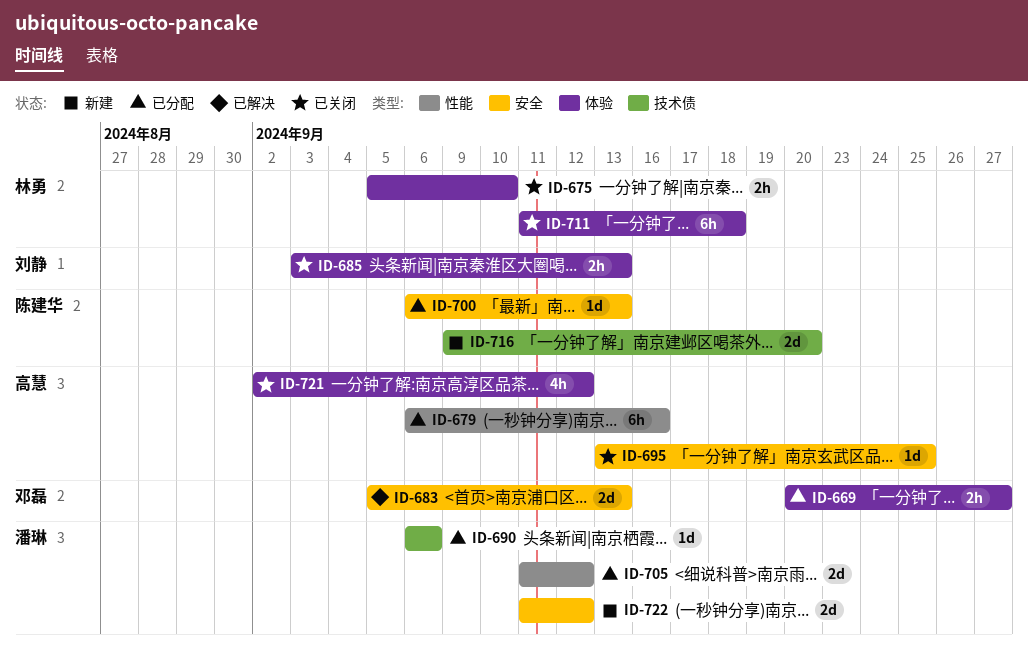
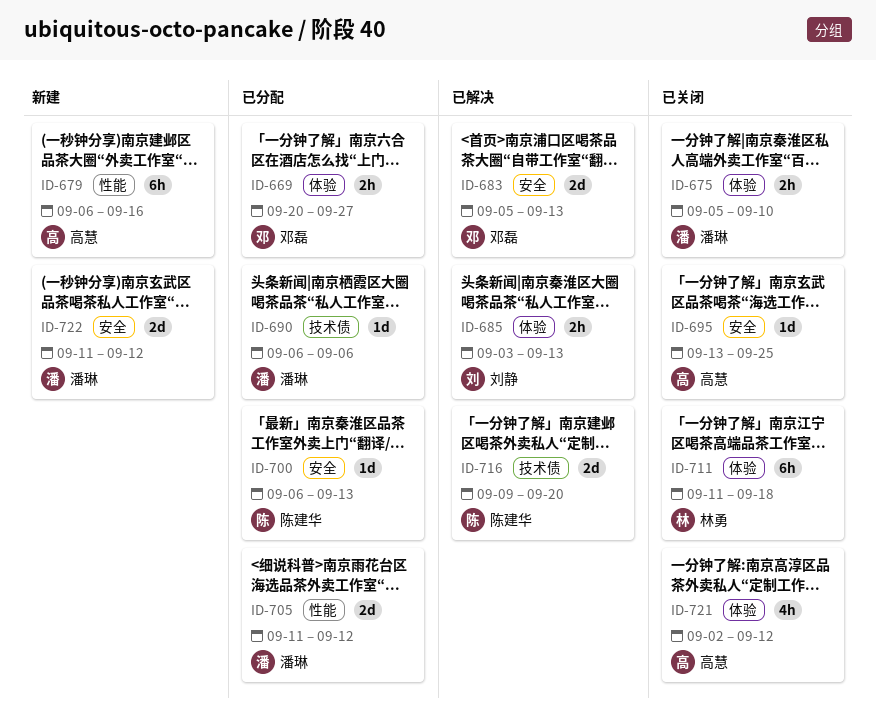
ID-675, owner: 林勇 -> 潘琳
ID-679, status: 已分配 -> 新建
ID-685, status: 已关闭 -> 已解决
ID-716, status: 新建 -> 已解决

